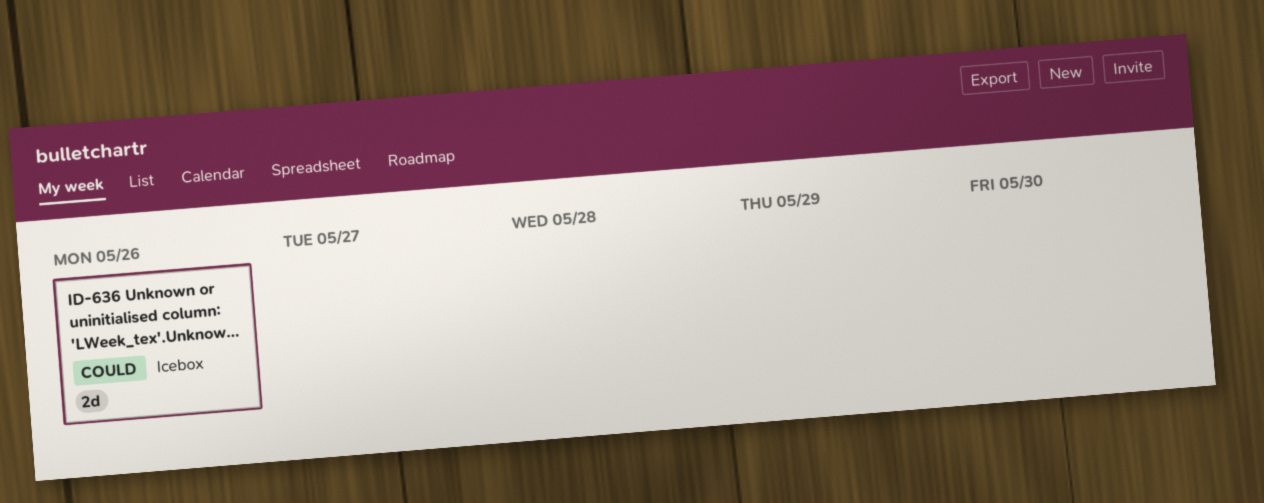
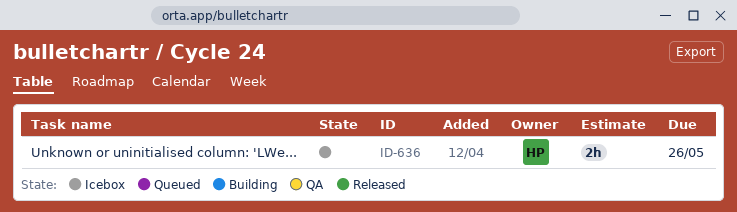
ID-636, estimate: 2d -> 2h

